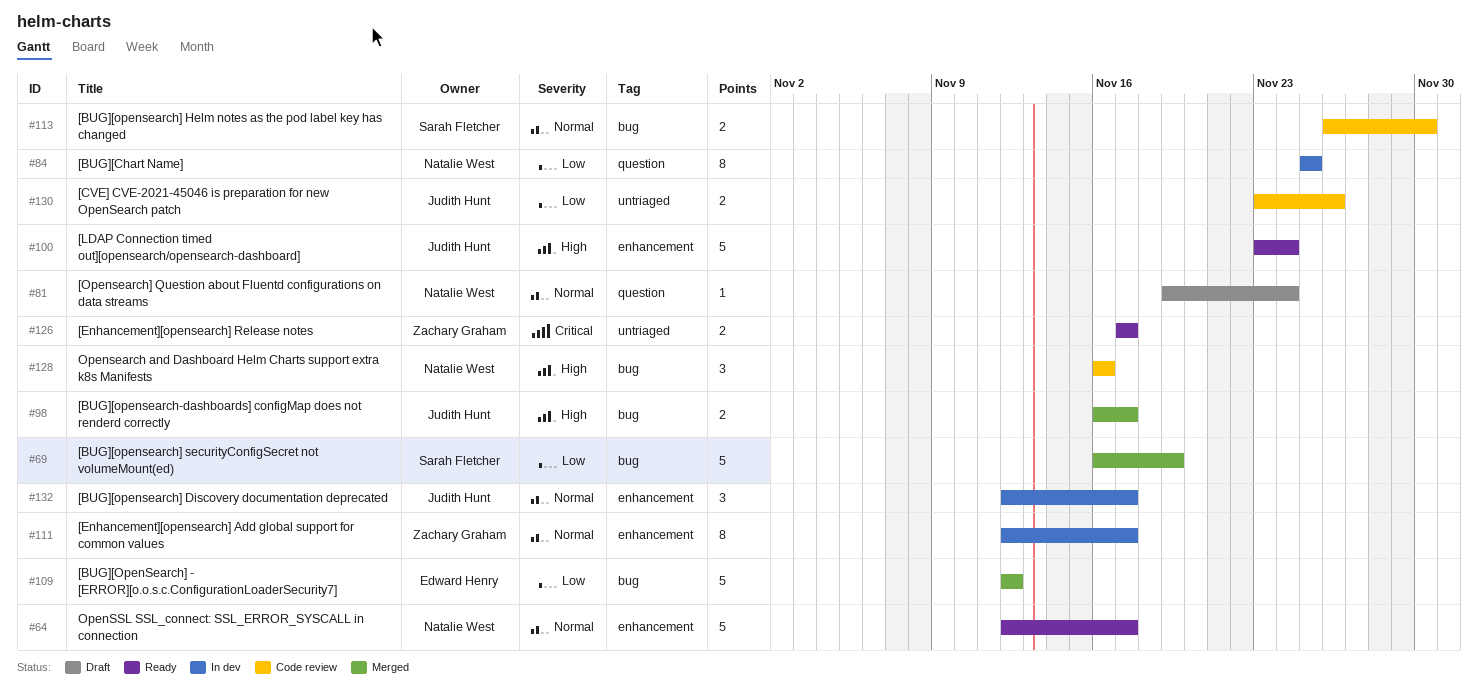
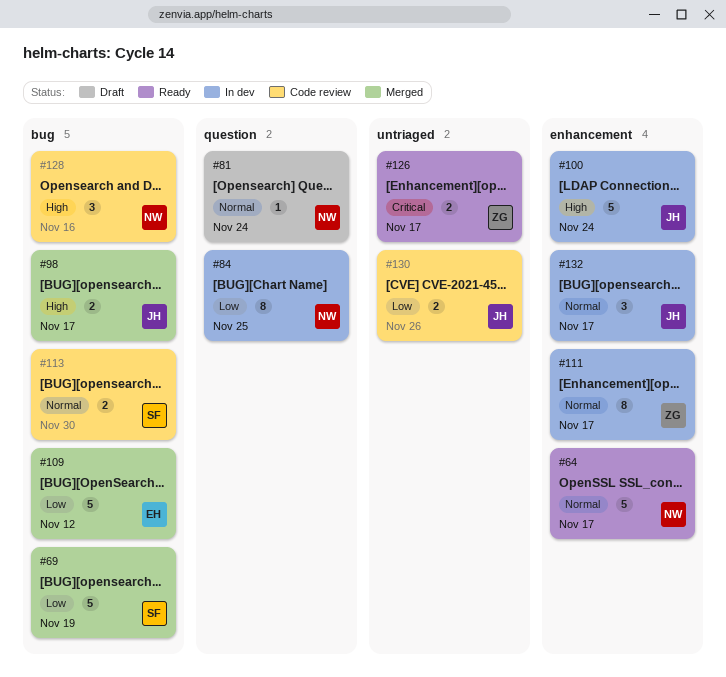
#100, status: Ready -> In dev

